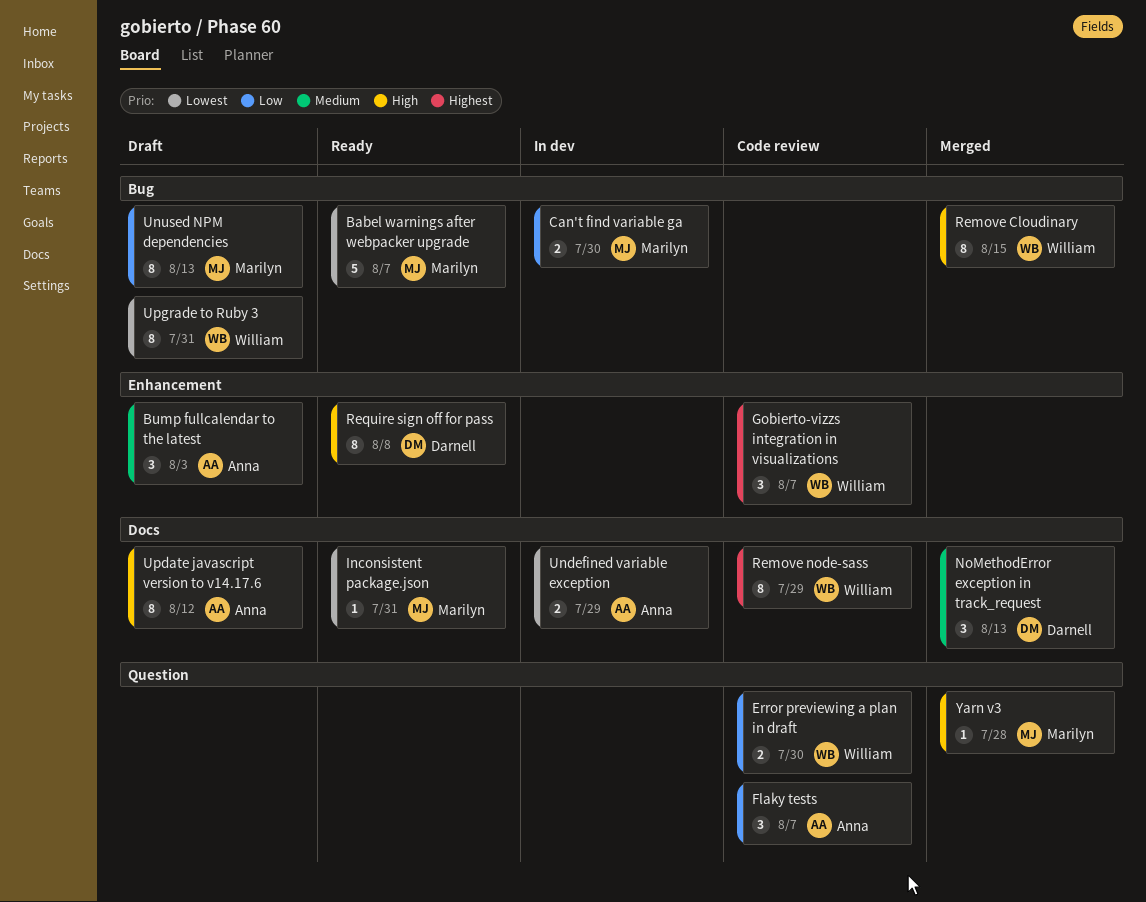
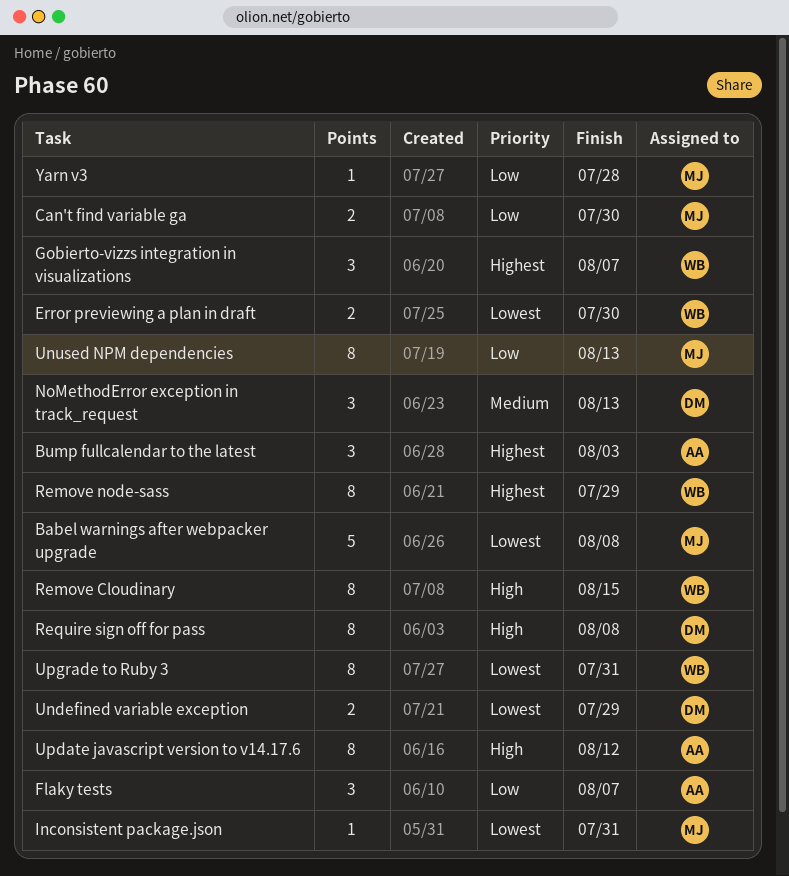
Babel warnings after webpacker upgrade, due: Aug 7 -> Aug 8
Bump fullcalendar to the latest, priority: Medium -> Highest
Error previewing a plan in draft, priority: Low -> Lowest
Undefined variable exception, owner: Anna -> Darnell
Yarn v3, priority: High -> Low

